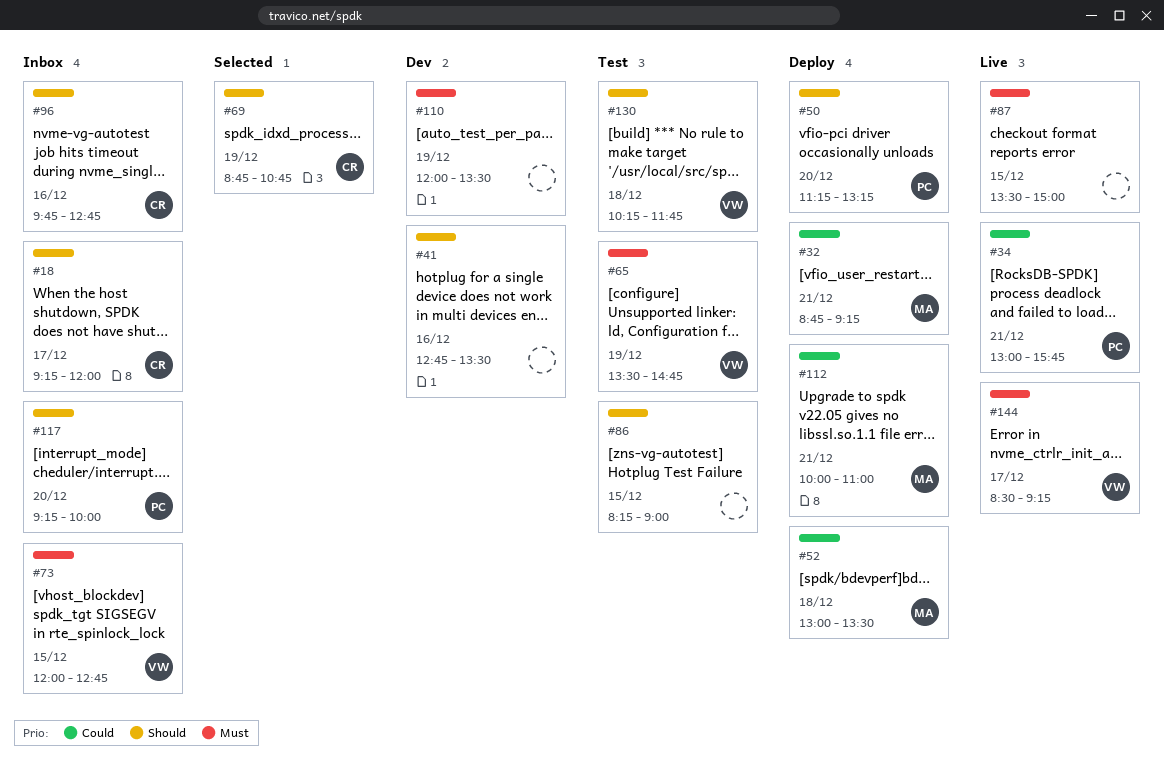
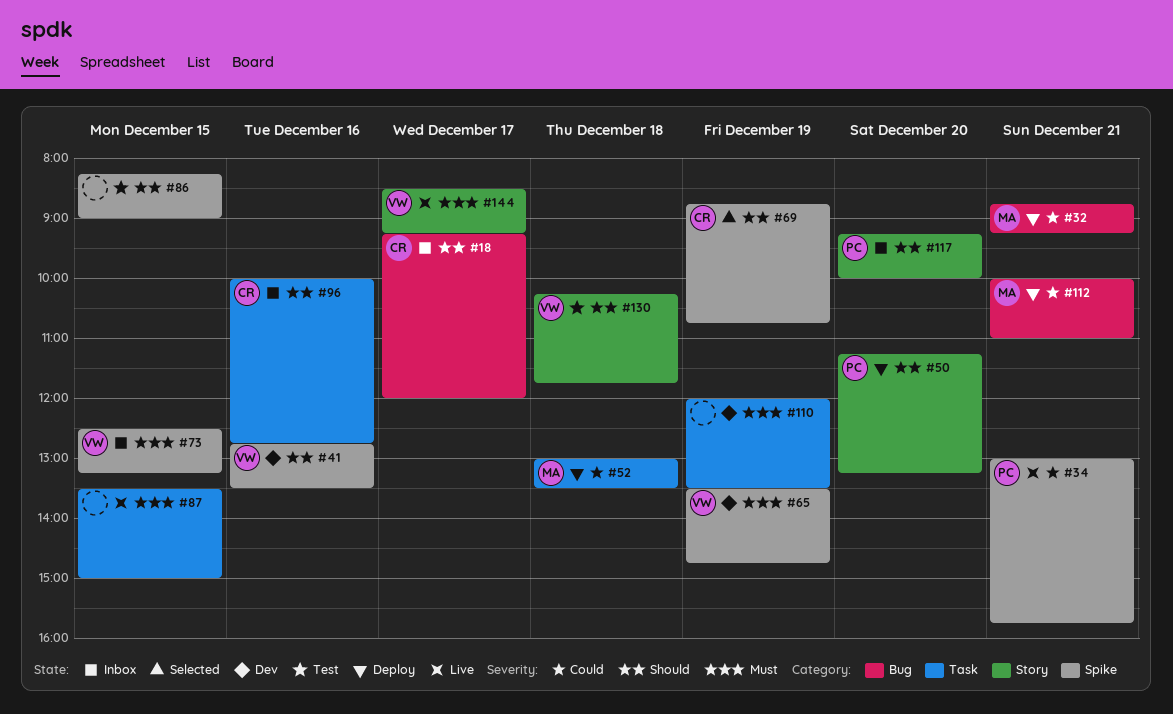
#41, owner: none -> VW
#65, status: Test -> Dev
#73, begins: 12:00 -> 12:30
#73, ends: 12:45 -> 13:15
#96, begins: 09:45 -> 10:00

